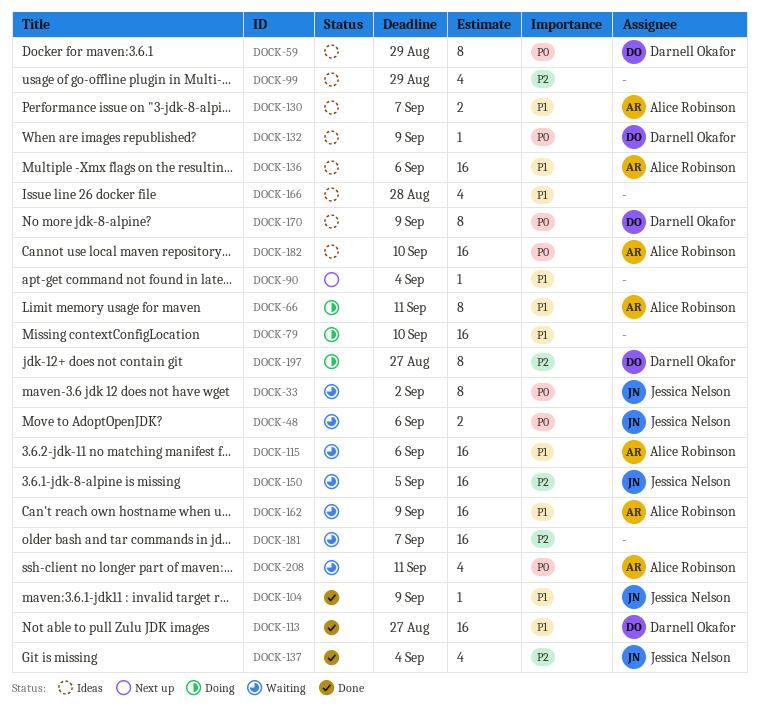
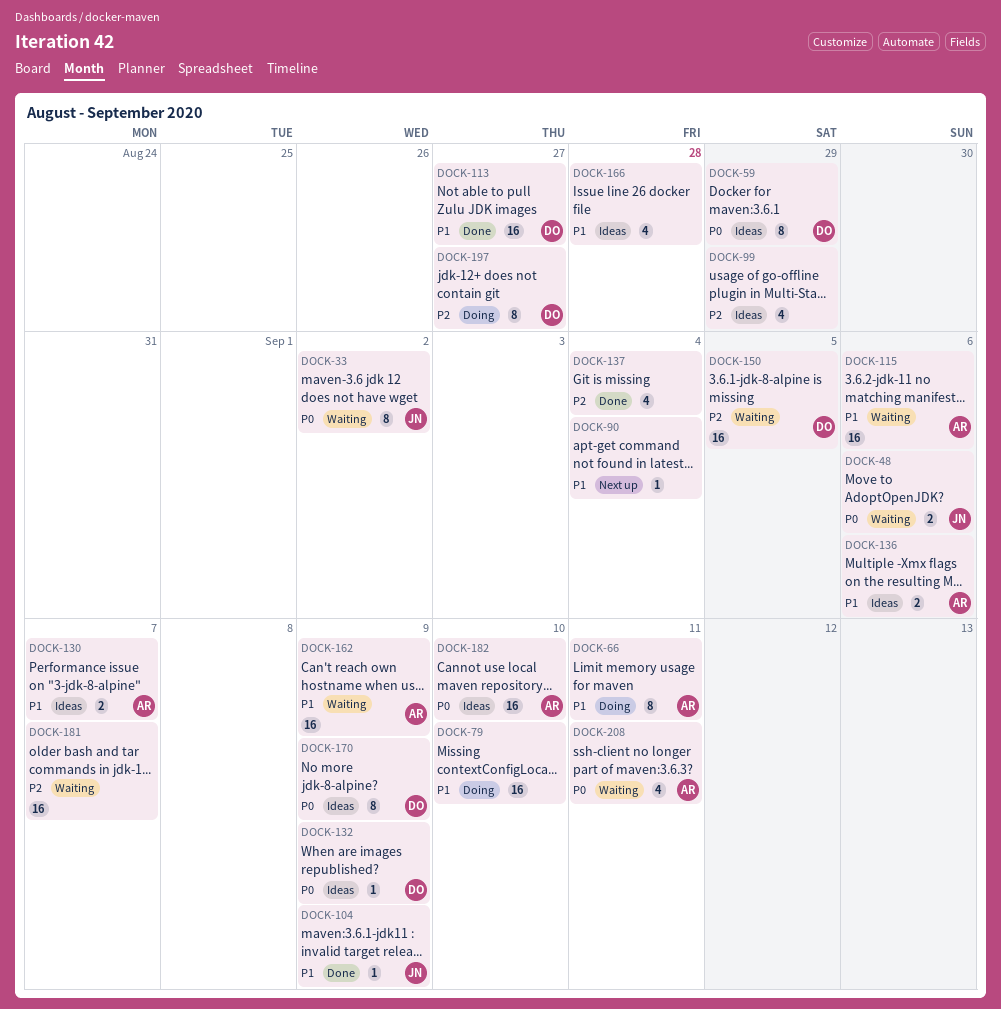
DOCK-136, estimate: 16 -> 2
DOCK-137, owner: Jessica Nelson -> none
DOCK-150, owner: Jessica Nelson -> Darnell Okafor

